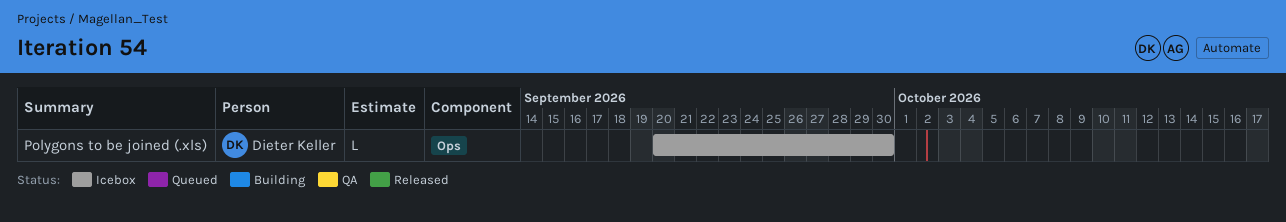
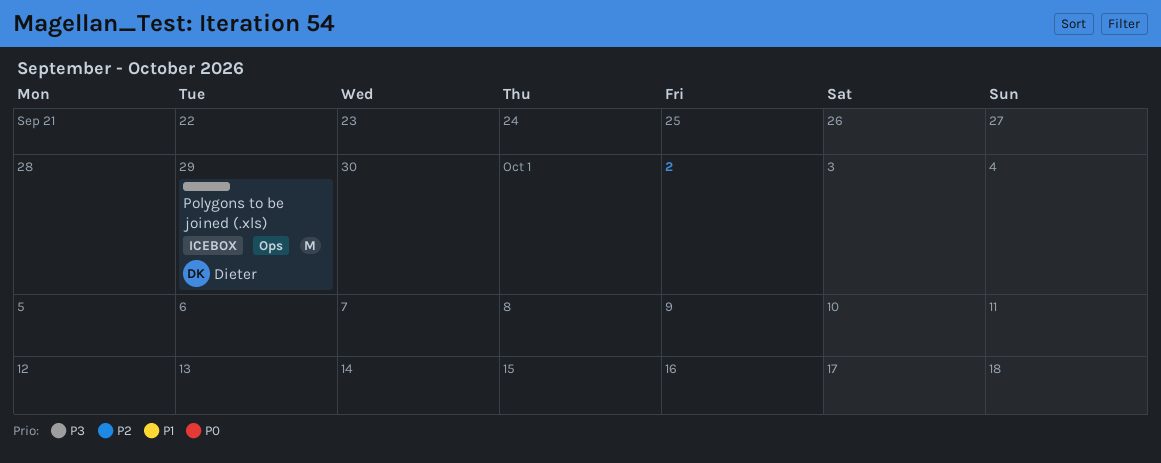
Polygons to be joined (.xls), estimate: L -> M
Polygons to be joined (.xls), due: Sep 30 -> Sep 29

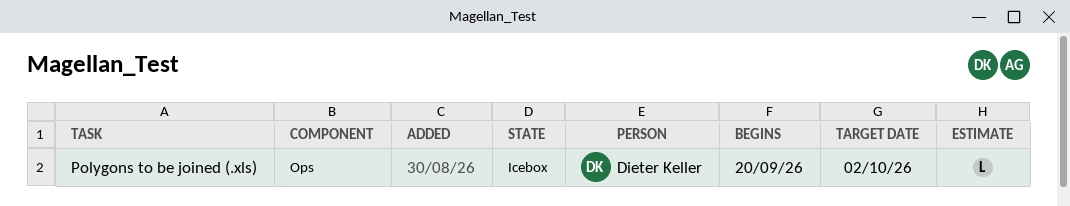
Polygons to be joined (.xls), estimate: M -> L
Polygons to be joined (.xls), due: Sep 29 -> Oct 2

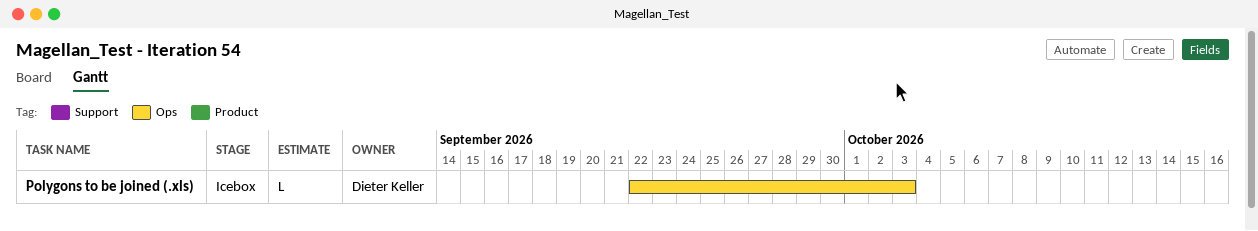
Polygons to be joined (.xls), start: Sep 20 -> Sep 22
Polygons to be joined (.xls), due: Oct 2 -> Oct 3

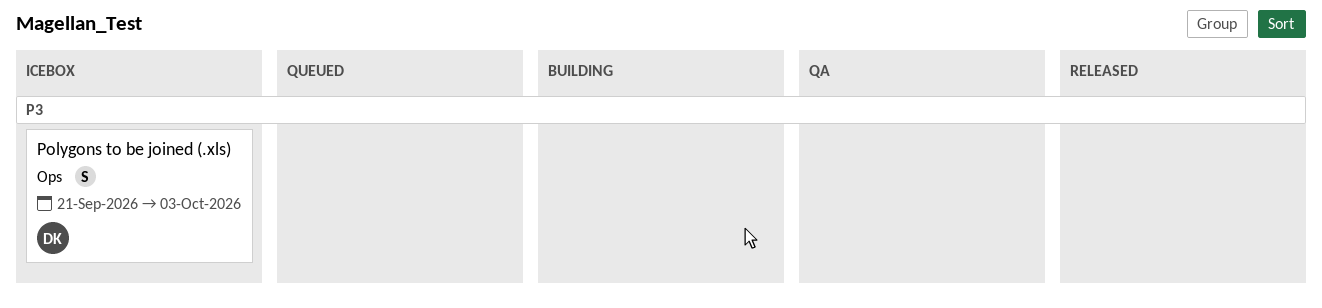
Polygons to be joined (.xls), estimate: L -> S
Polygons to be joined (.xls), start: Sep 22 -> Sep 21

